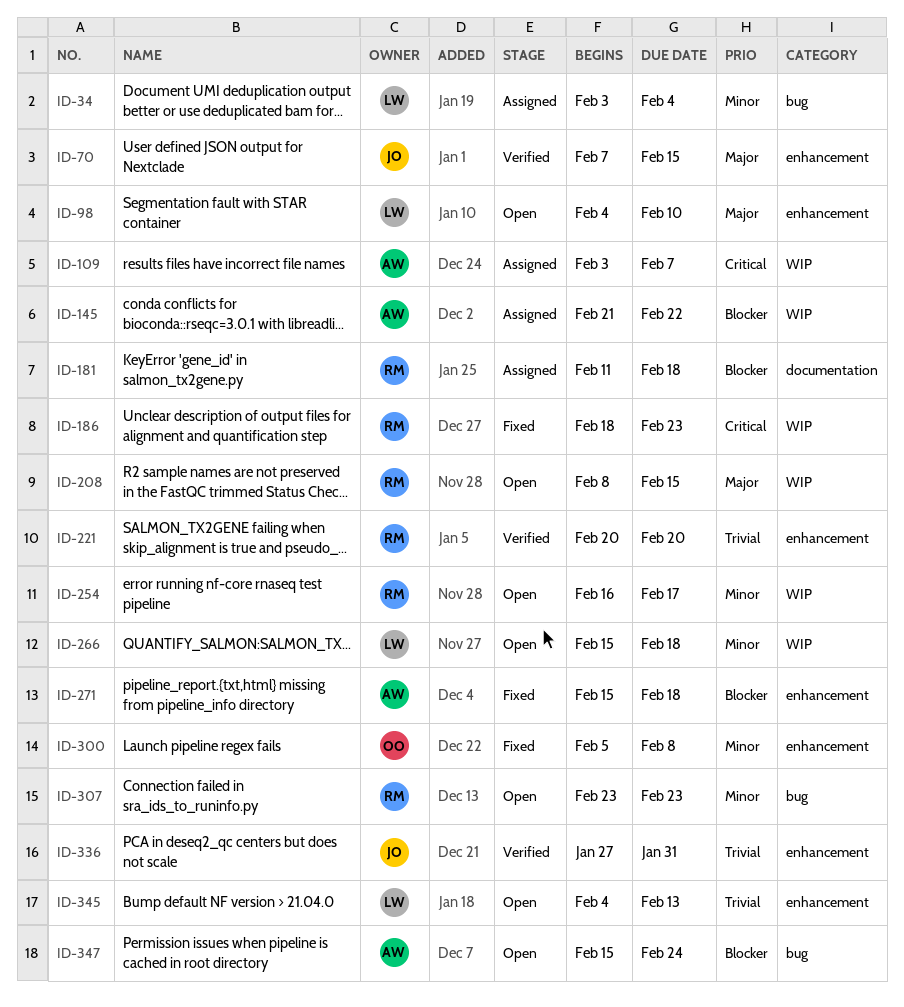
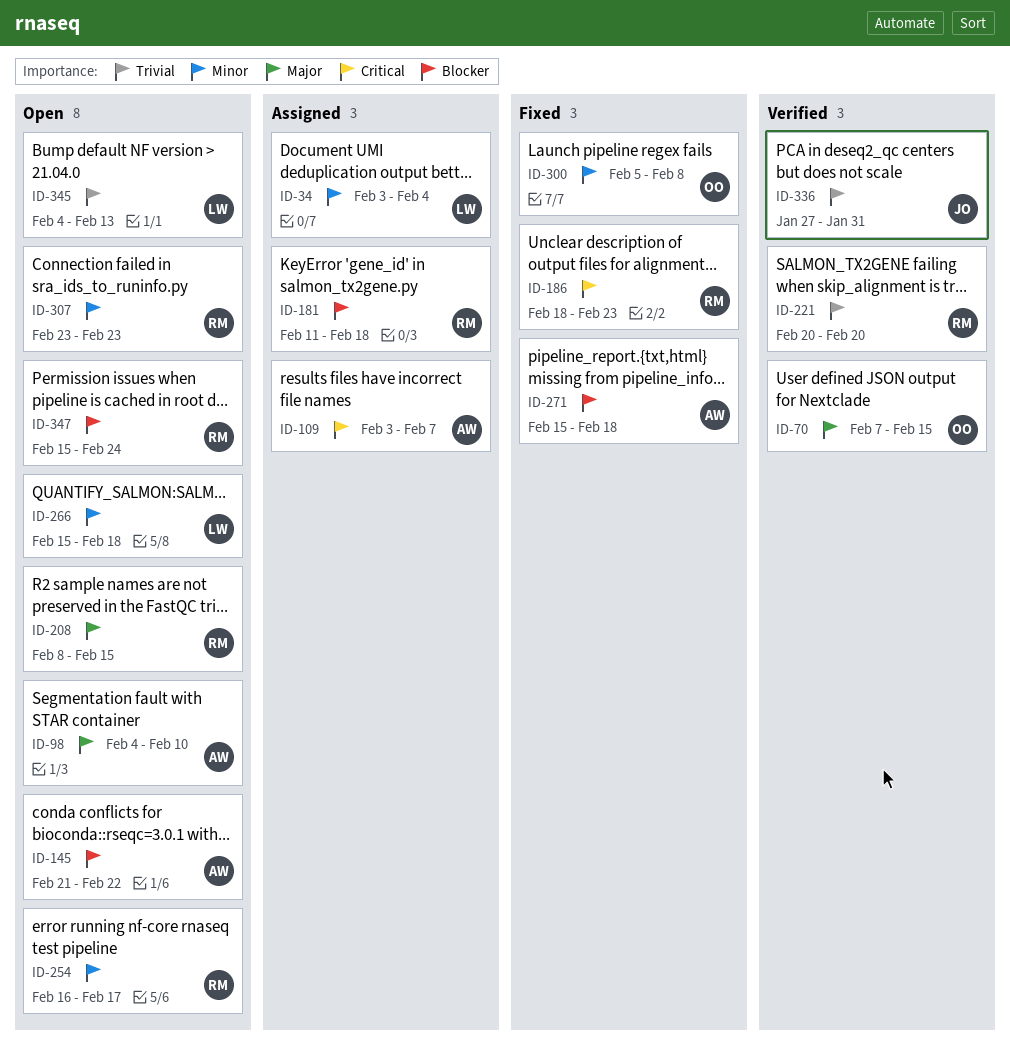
ID-70, owner: JO -> OO
ID-98, owner: LW -> AW
ID-145, status: Assigned -> Open
ID-347, owner: AW -> RM

